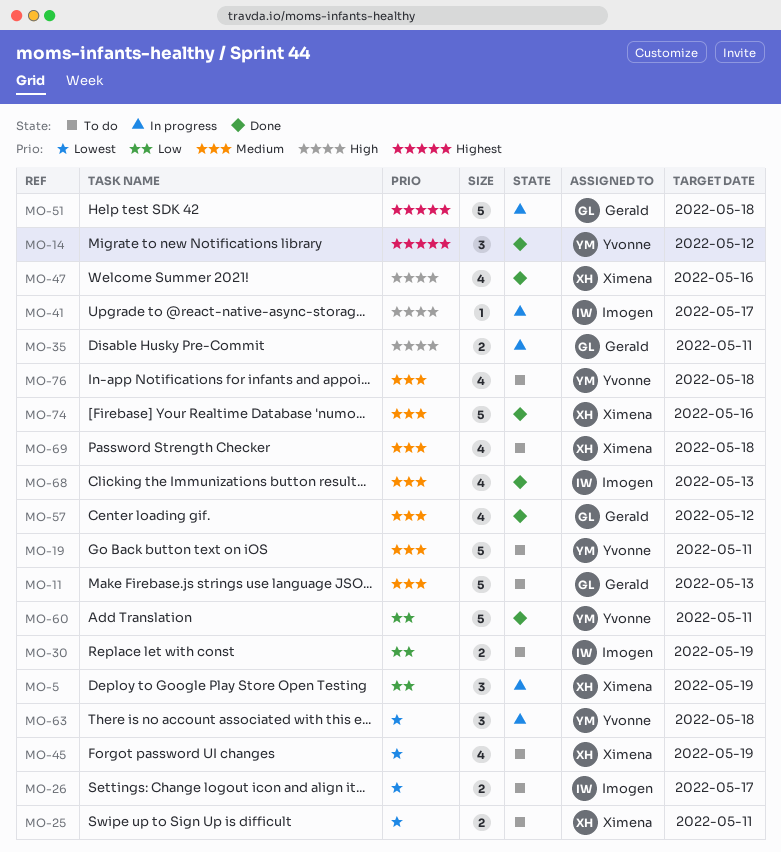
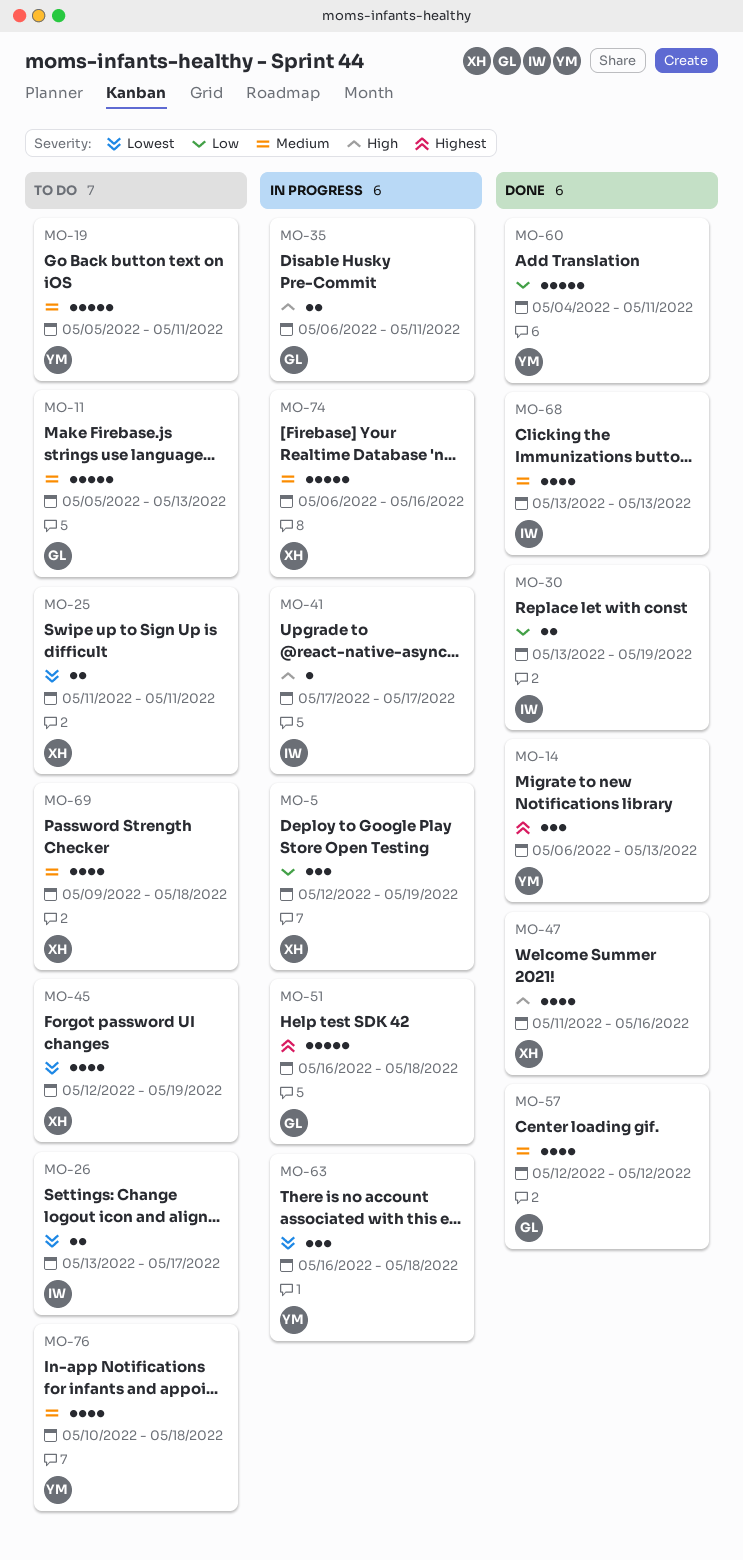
MO-14, due: May 12 -> May 13
MO-30, status: To do -> Done
MO-74, status: Done -> In progress

